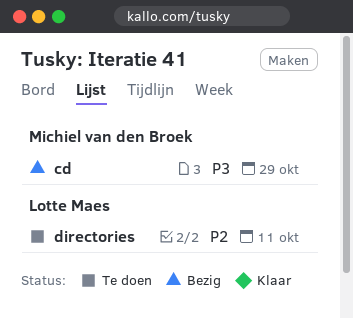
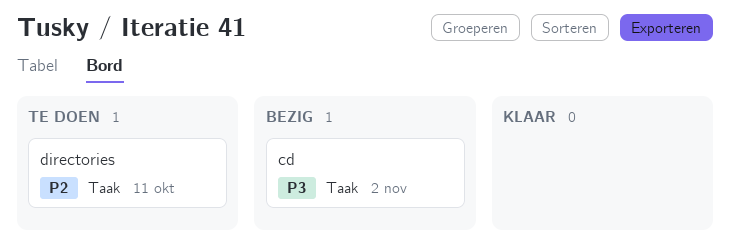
cd, due: Oct 29 -> Nov 2

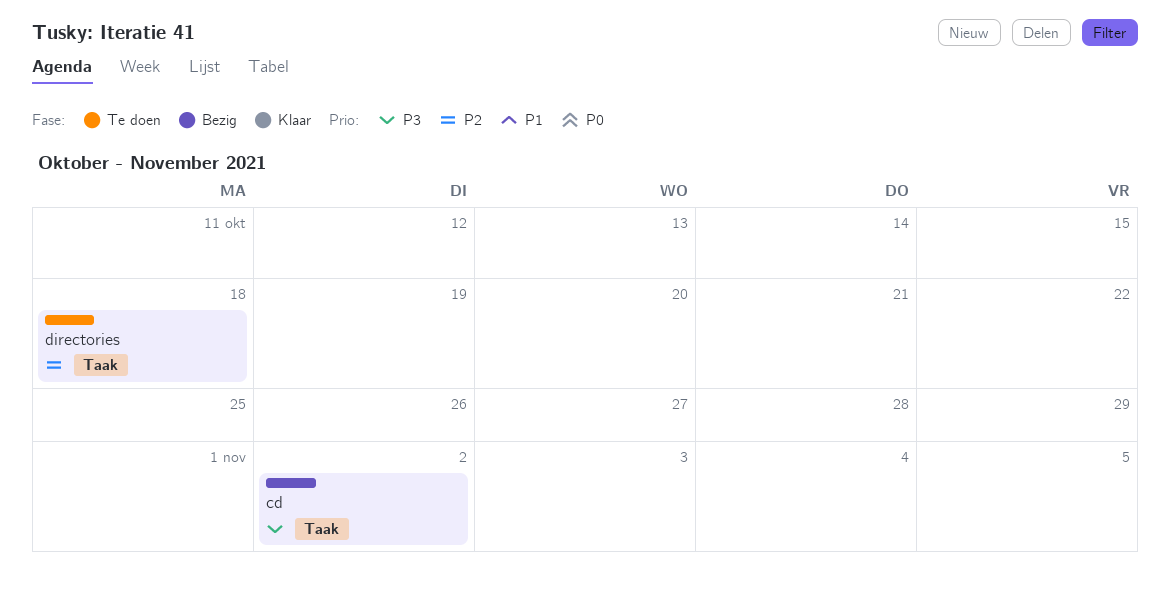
directories, due: Oct 11 -> Oct 18

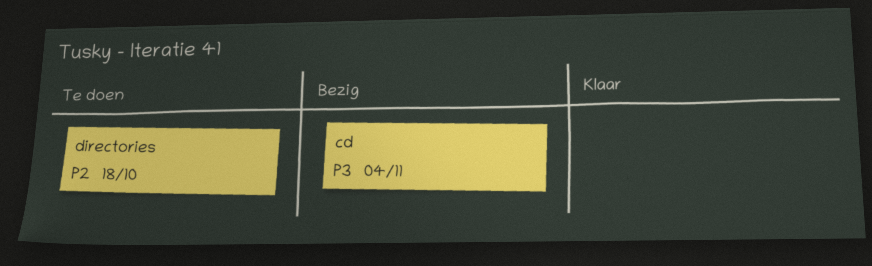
cd, due: Nov 2 -> Nov 4

